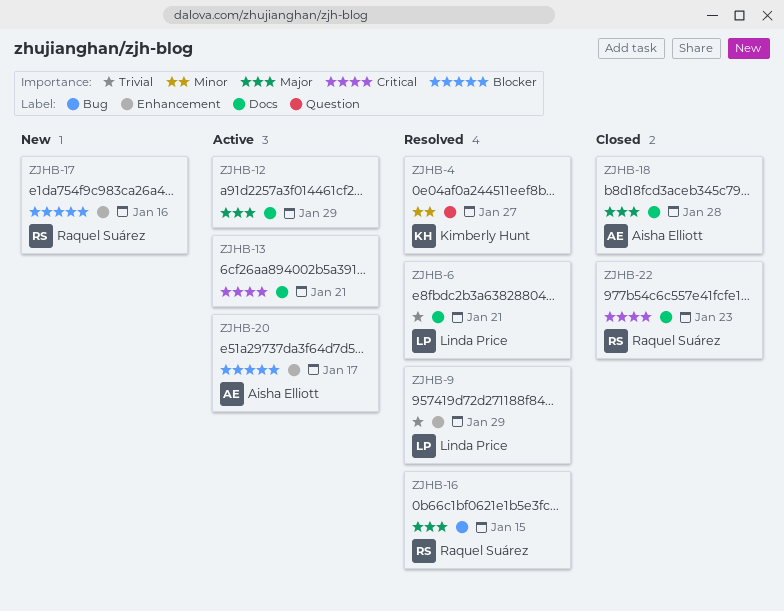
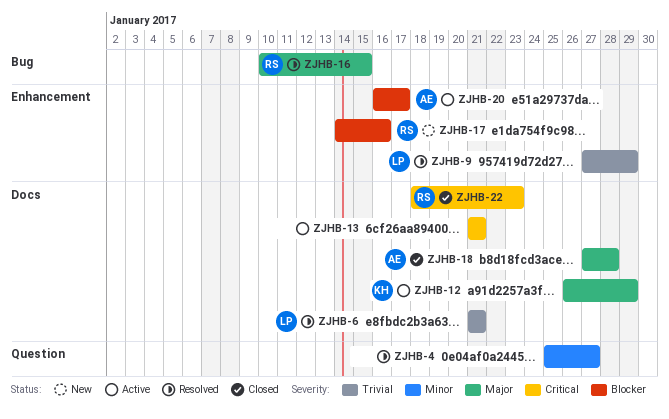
ZJHB-4, owner: Kimberly Hunt -> none
ZJHB-12, owner: none -> Kimberly Hunt

